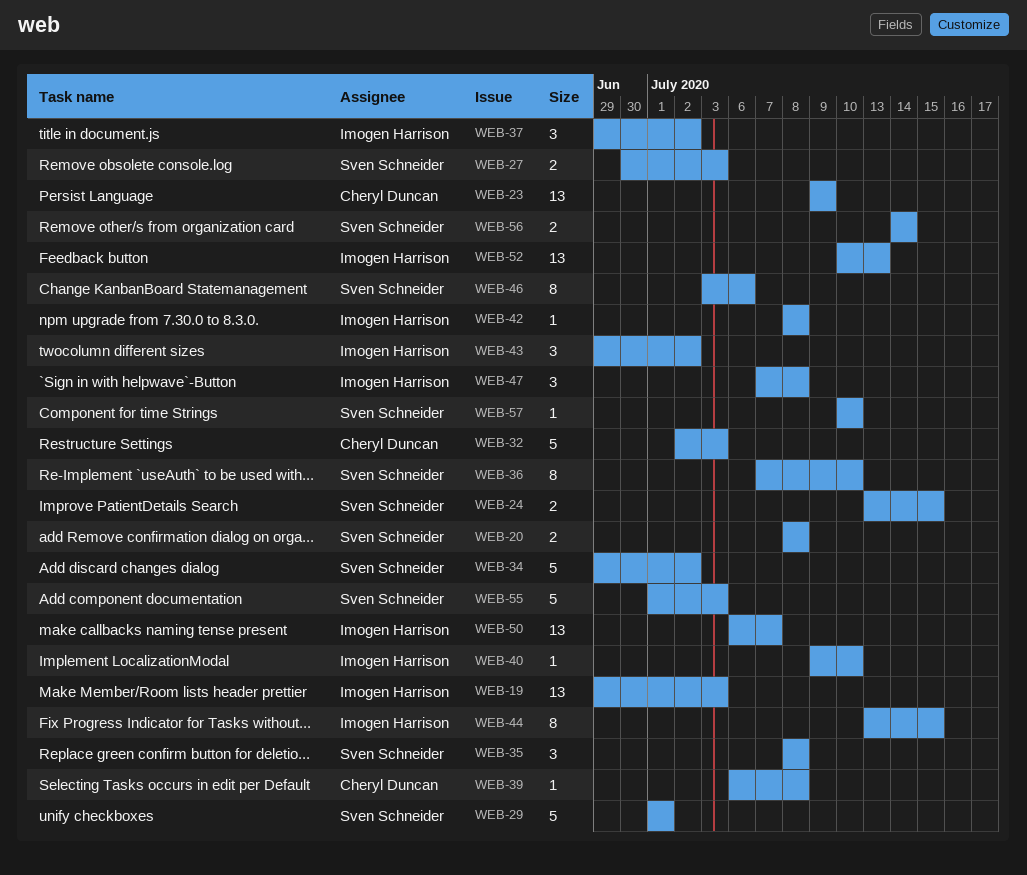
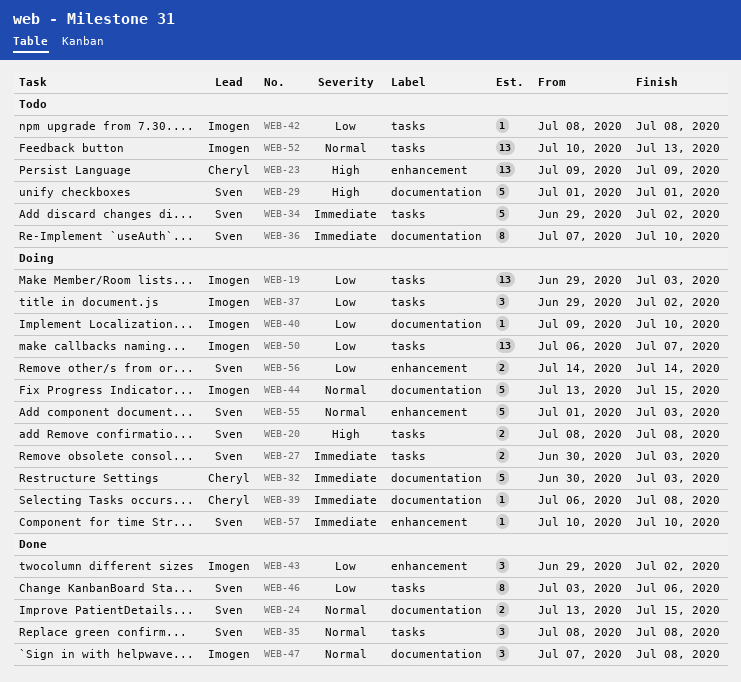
WEB-32, start: Jul 2 -> Jun 30
WEB-44, estimate: 8 -> 5

